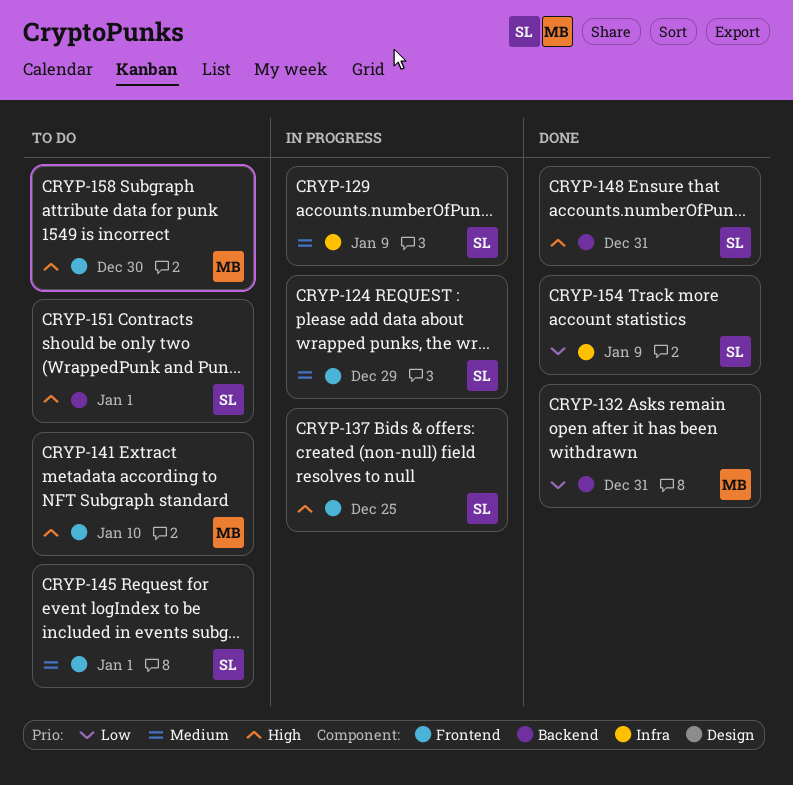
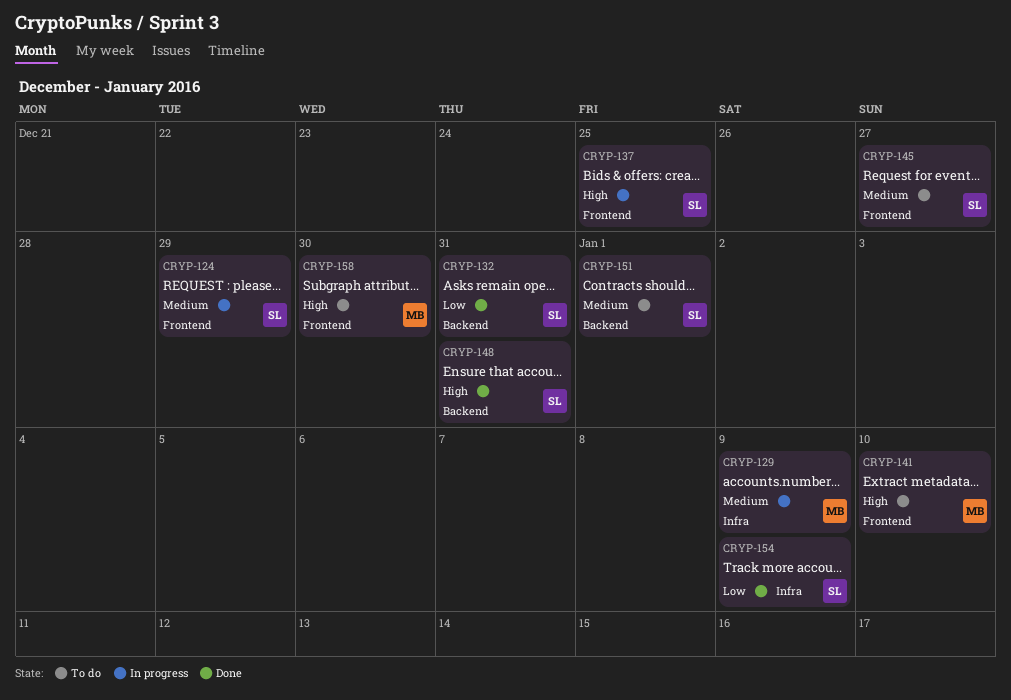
CRYP-129, owner: SL -> MB
CRYP-132, owner: MB -> SL
CRYP-145, due: Jan 1 -> Dec 27
CRYP-151, priority: High -> Medium

